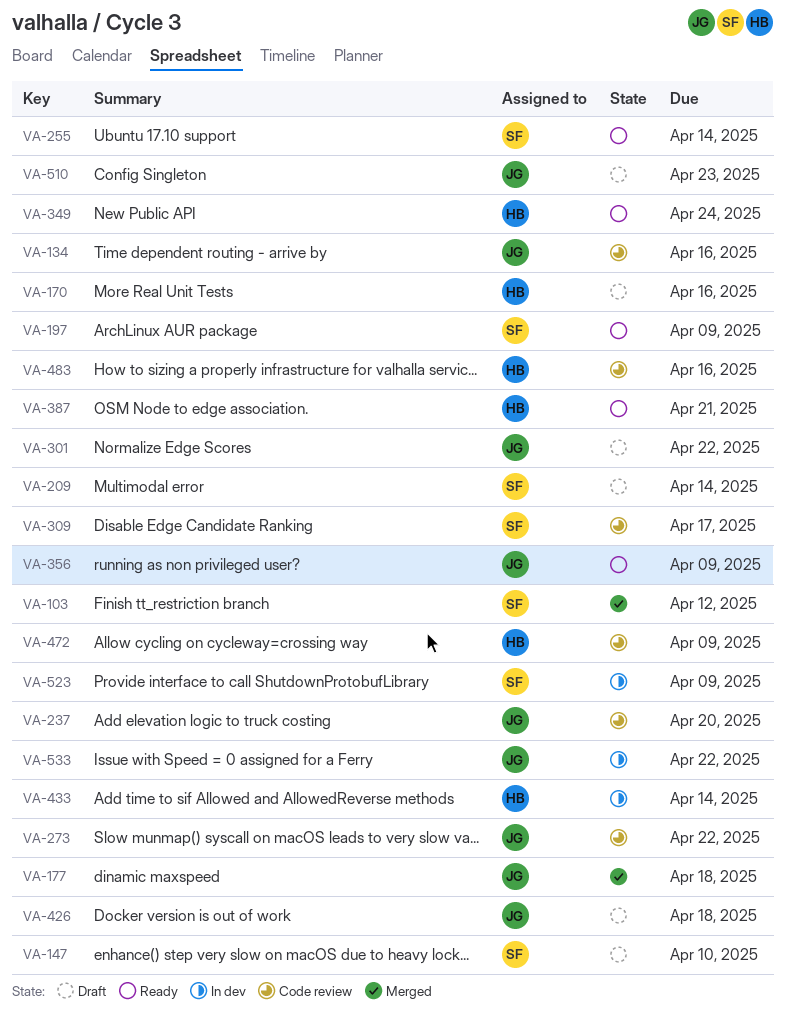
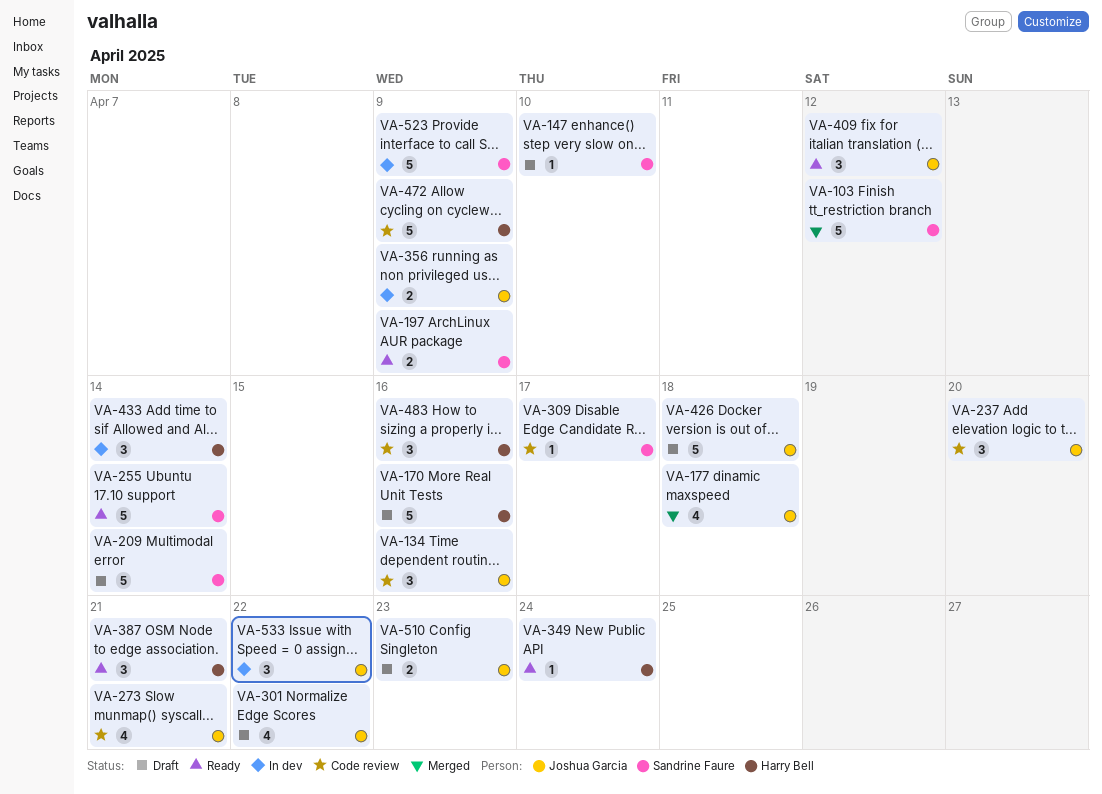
VA-273, due: Apr 22 -> Apr 21
VA-356, status: Ready -> In dev
VA-409: none -> present

